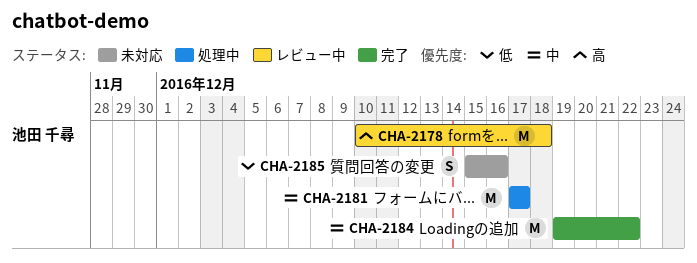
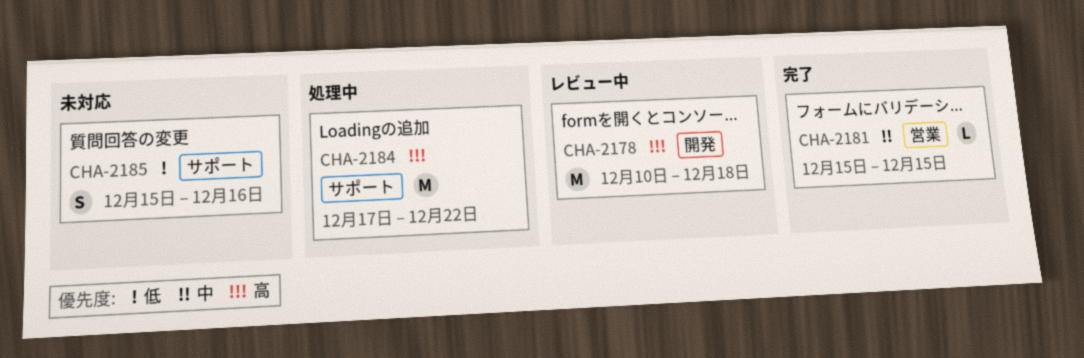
CHA-2181, status: 処理中 -> 完了
CHA-2181, estimate: M -> L
CHA-2181, start: Dec 17 -> Dec 15
CHA-2181, due: Dec 17 -> Dec 15
CHA-2184, status: 完了 -> 処理中
CHA-2184, priority: 中 -> 高
CHA-2184, start: Dec 19 -> Dec 17

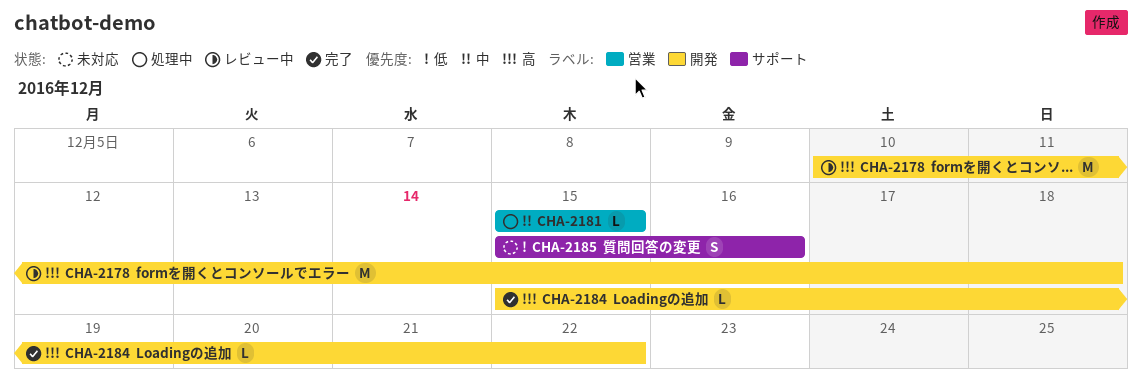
CHA-2181, status: 完了 -> 処理中
CHA-2184, status: 処理中 -> 完了
CHA-2184, label: サポート -> 開発
CHA-2184, estimate: M -> L
CHA-2184, start: Dec 17 -> Dec 15

